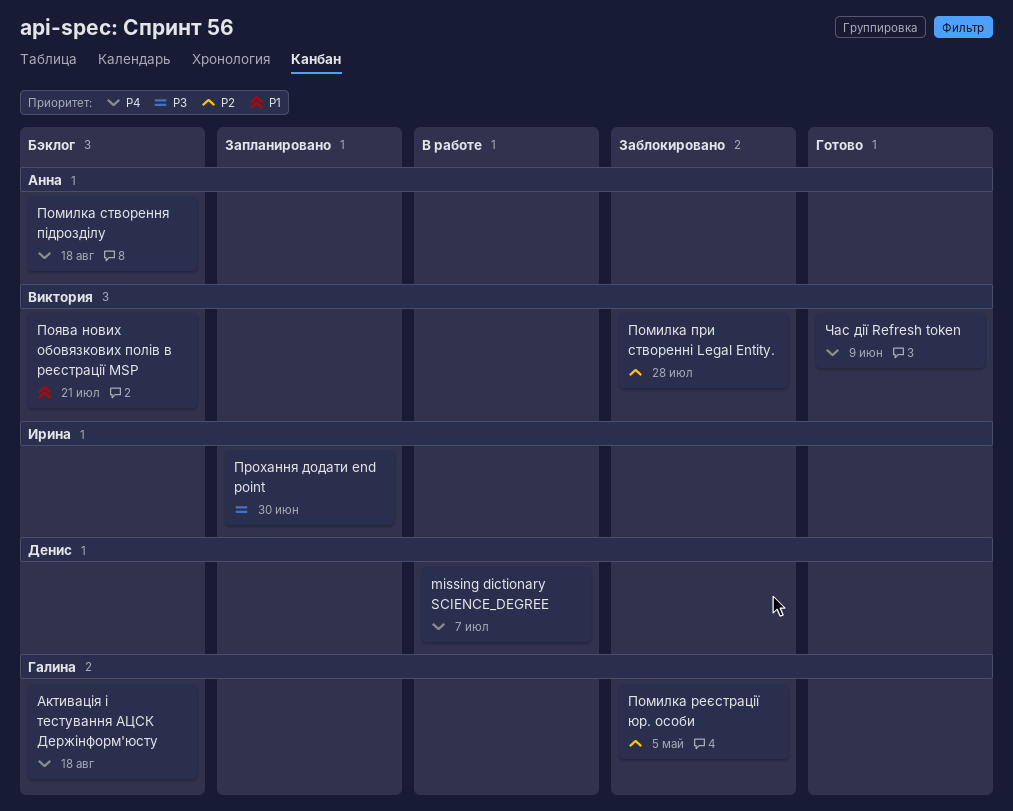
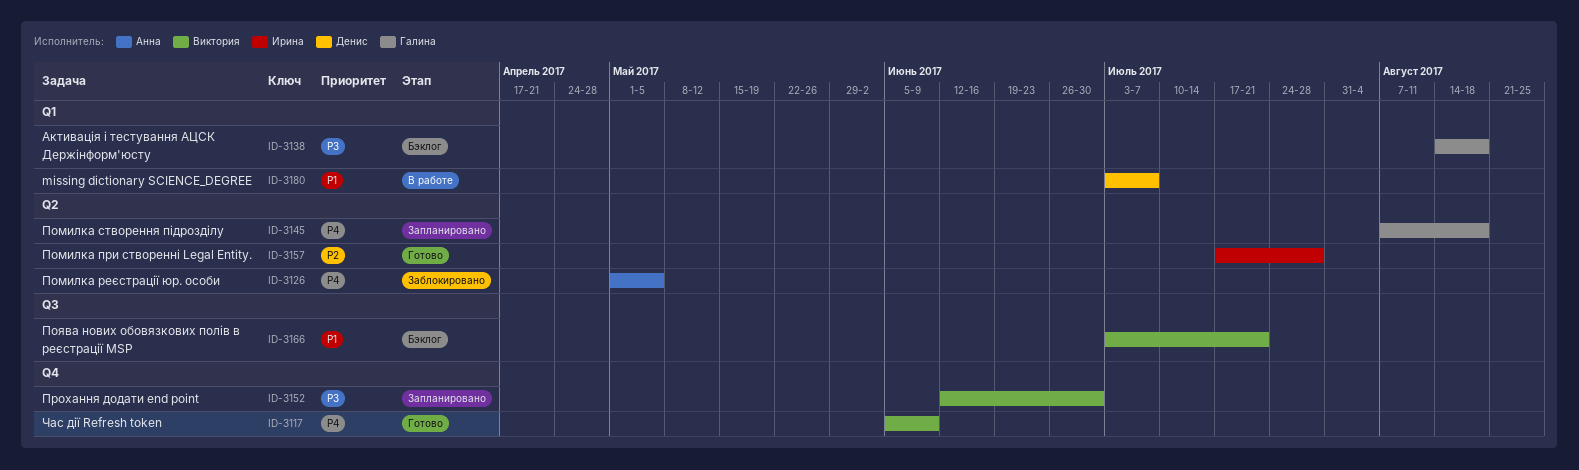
missing dictionary SCIENCE_DEGREE, priority: P4 -> P1
Активація і тестування АЦСК Держінформ'юсту, priority: P4 -> P3
Помилка при створенні Legal Entity., status: Заблокировано -> Готово
Помилка при створенні Legal Entity., owner: Виктория -> Ирина
Помилка реєстрації юр. особи, owner: Галина -> Анна
Помилка реєстрації юр. особи, priority: P2 -> P4
Помилка створення підрозділу, status: Бэклог -> Запланировано
Помилка створення підрозділу, owner: Анна -> Галина
Прохання додати end point, owner: Ирина -> Виктория

